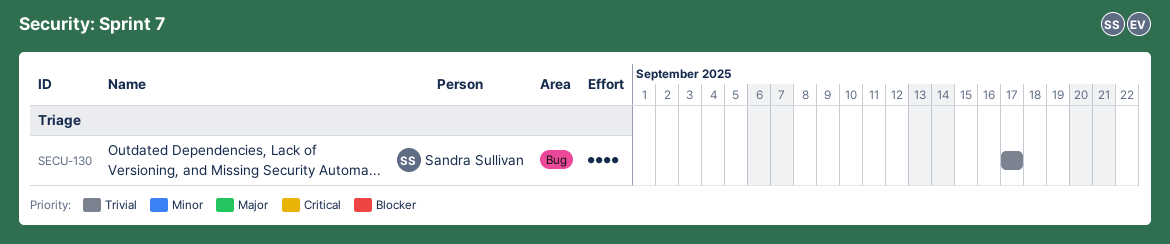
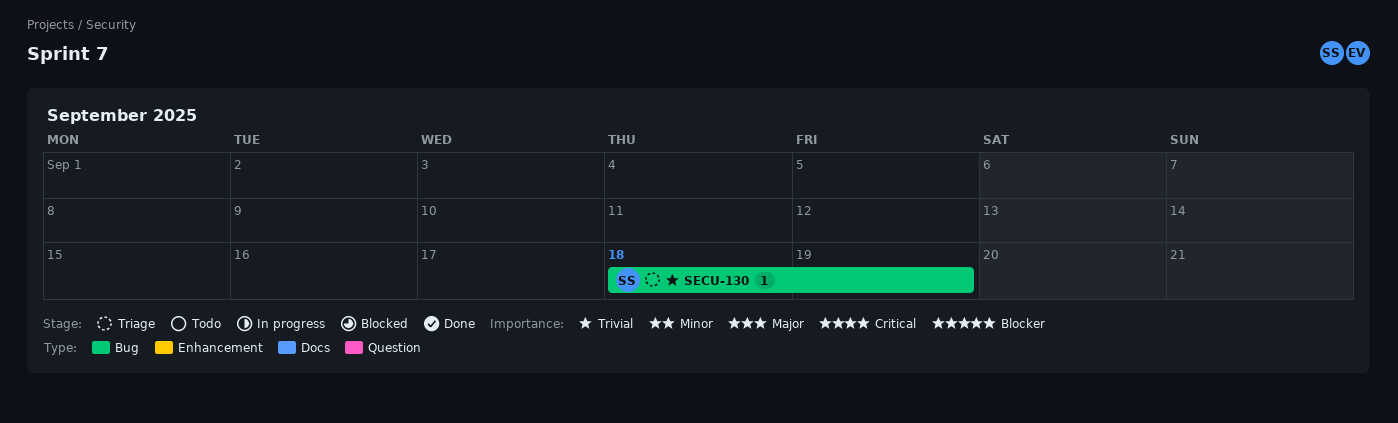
SECU-130, estimate: 4 -> 1
SECU-130, start: Sep 17 -> Sep 18
SECU-130, due: Sep 17 -> Sep 19

